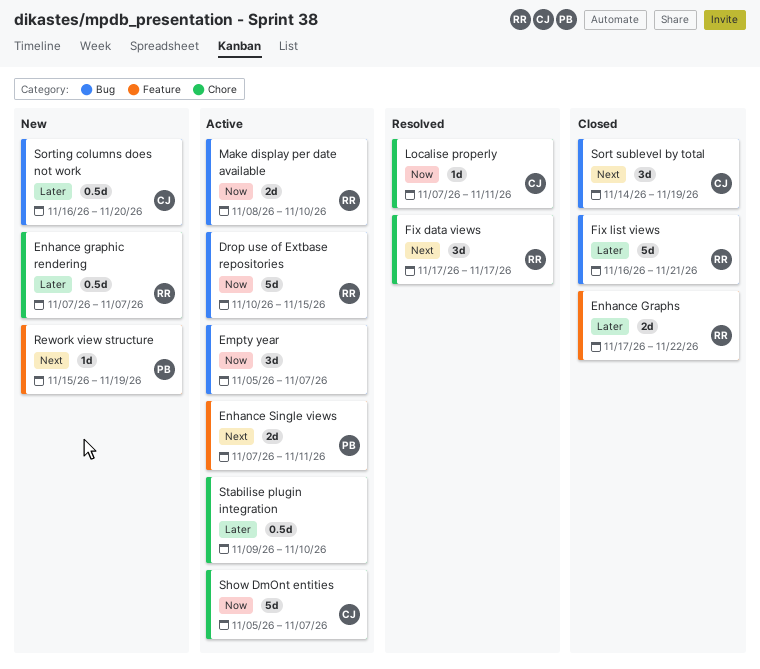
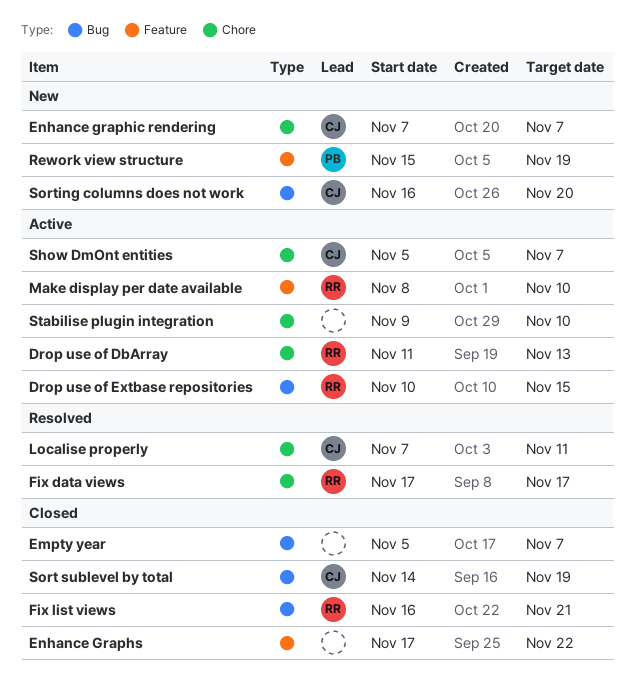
Drop use of DbArray: none -> present
Empty year, status: Active -> Closed
Enhance graphic rendering, owner: RR -> CJ
Enhance Graphs, owner: RR -> none
Enhance Single views: present -> none
Make display per date available, label: Bug -> Feature

